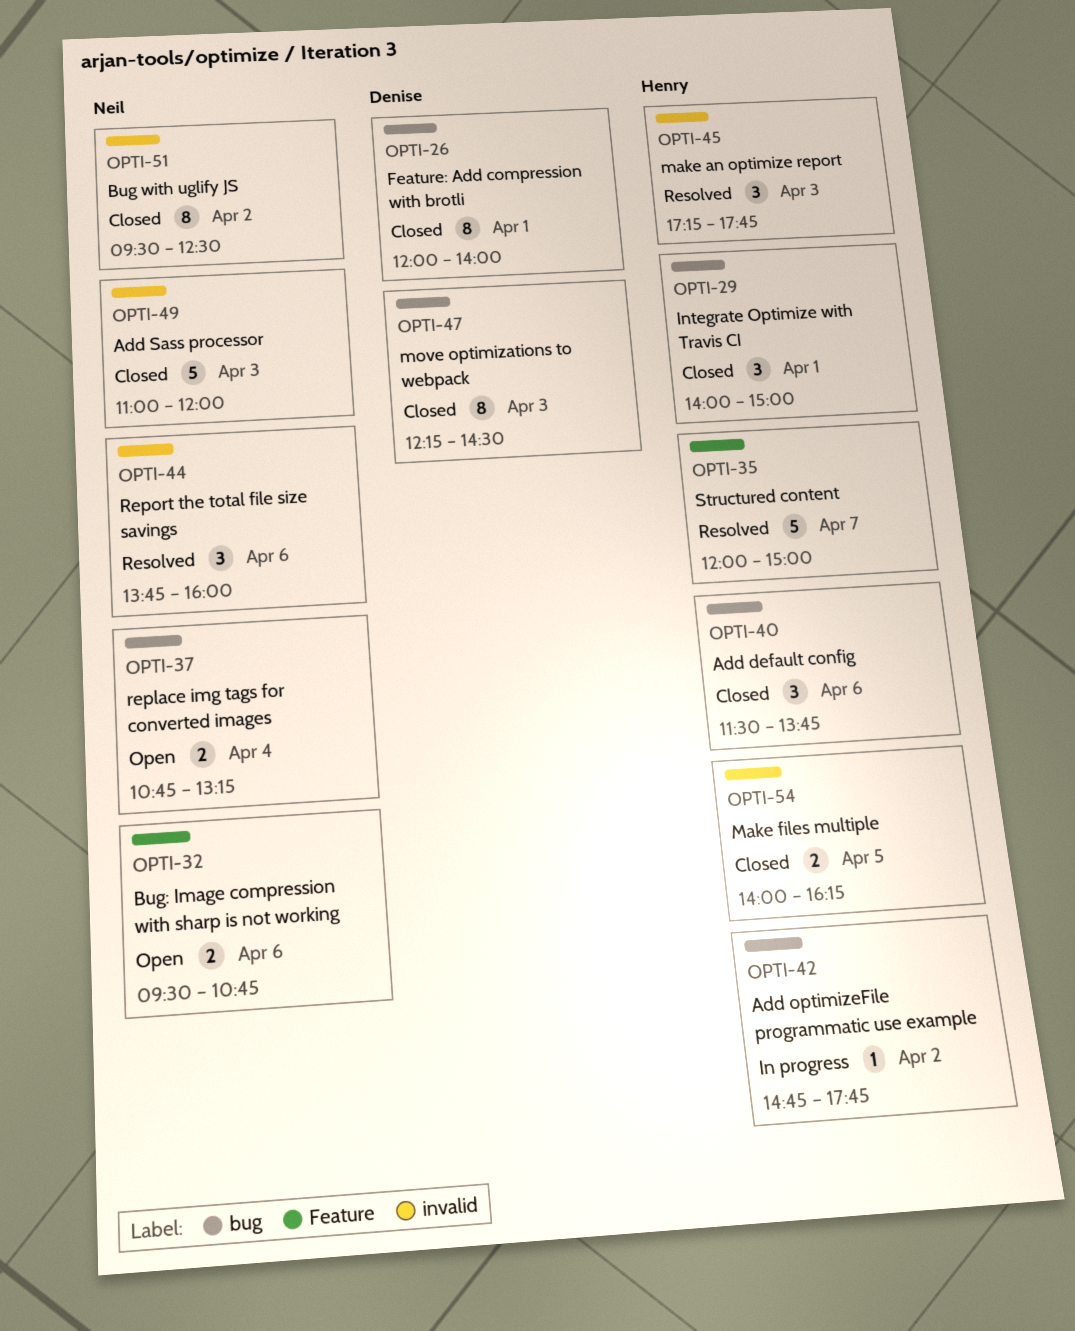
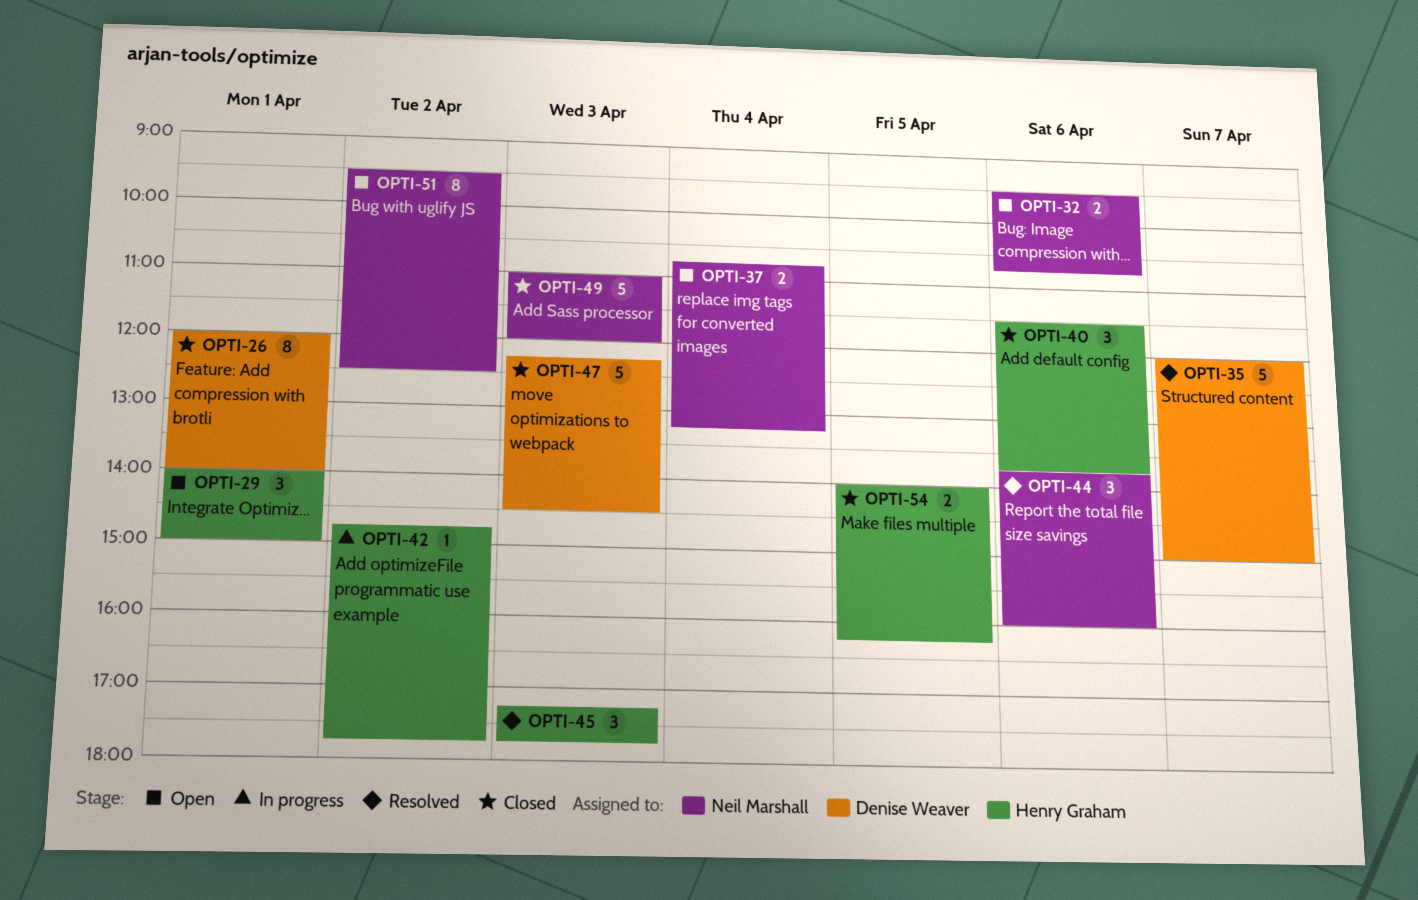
OPTI-29, status: Closed -> Open
OPTI-35, owner: Henry Graham -> Denise Weaver
OPTI-47, estimate: 8 -> 5
OPTI-51, status: Closed -> Open

